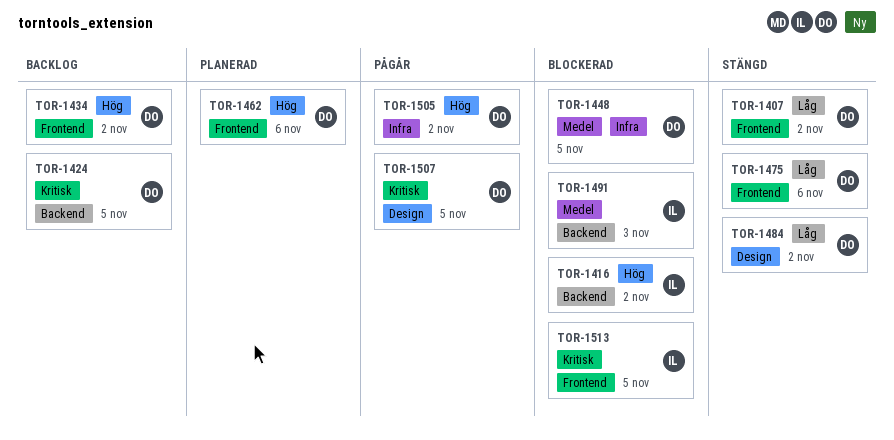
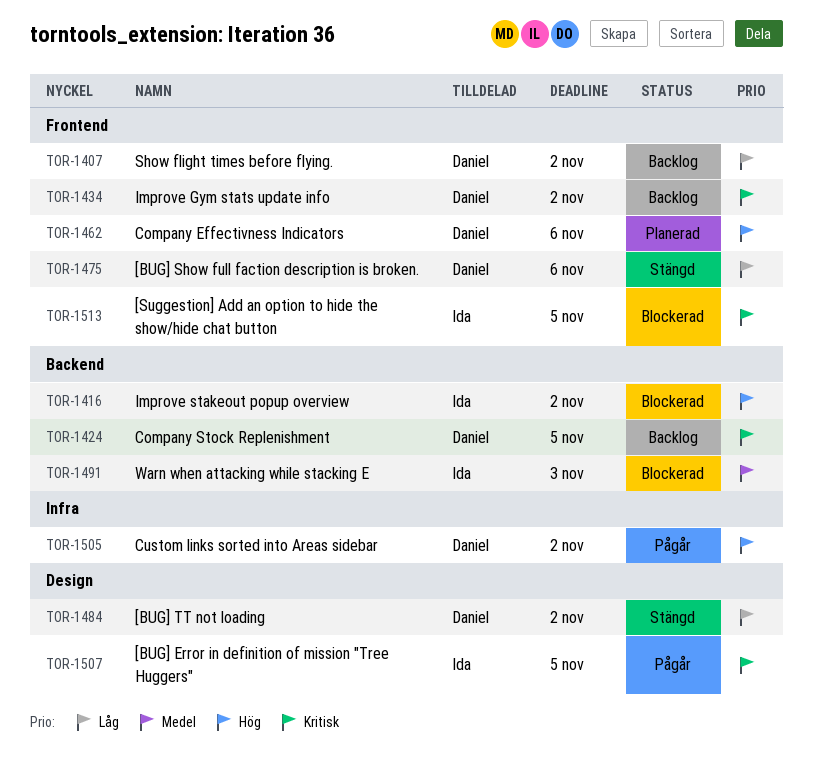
TOR-1407, status: Stängd -> Backlog
TOR-1434, priority: Hög -> Kritisk
TOR-1448: present -> none
TOR-1507, owner: Daniel -> Ida

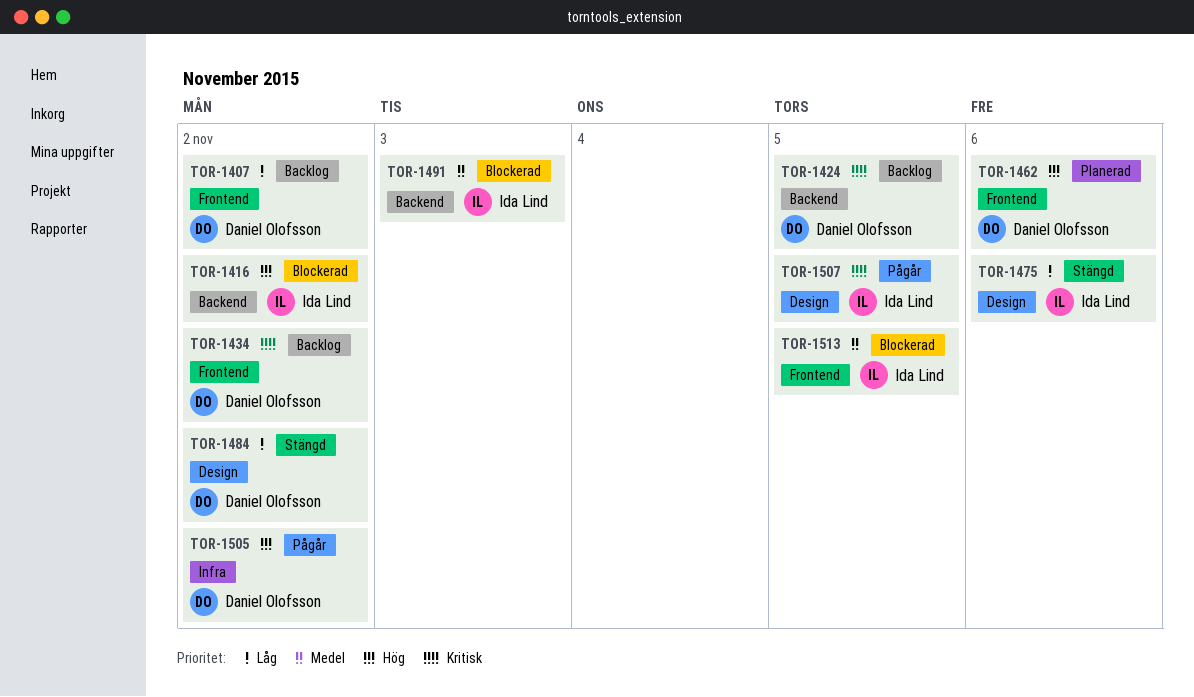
TOR-1475, owner: Daniel Olofsson -> Ida Lind
TOR-1475, label: Frontend -> Design
TOR-1513, priority: Kritisk -> Medel

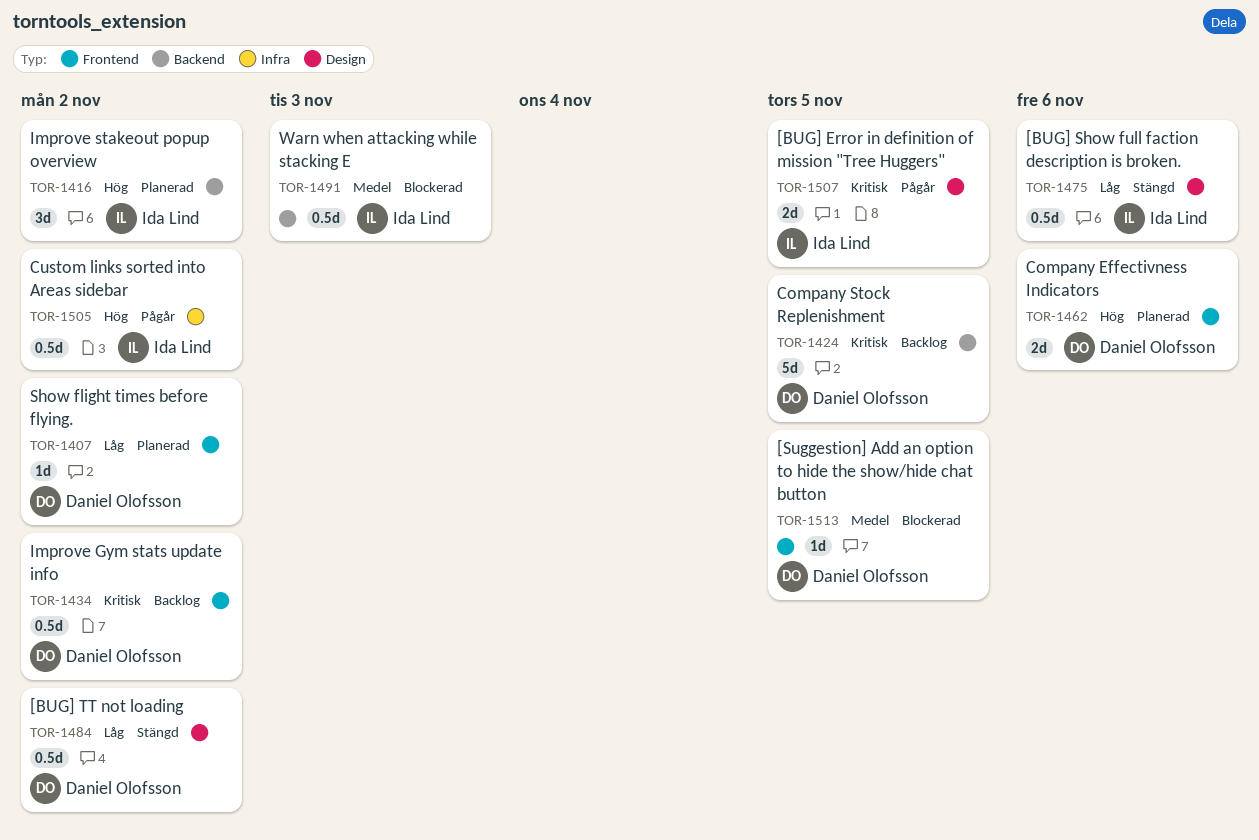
TOR-1407, status: Backlog -> Planerad
TOR-1416, status: Blockerad -> Planerad
TOR-1505, owner: Daniel Olofsson -> Ida Lind
TOR-1513, owner: Ida Lind -> Daniel Olofsson

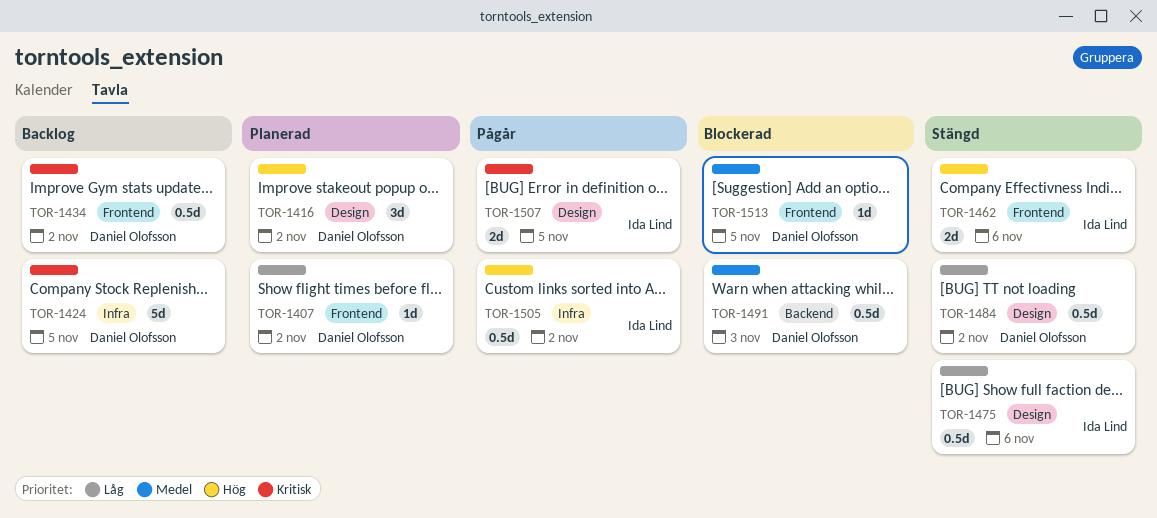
TOR-1416, owner: Ida Lind -> Daniel Olofsson
TOR-1416, label: Backend -> Design
TOR-1424, label: Backend -> Infra
TOR-1462, status: Planerad -> Stängd
TOR-1462, owner: Daniel Olofsson -> Ida Lind
TOR-1491, owner: Ida Lind -> Daniel Olofsson

